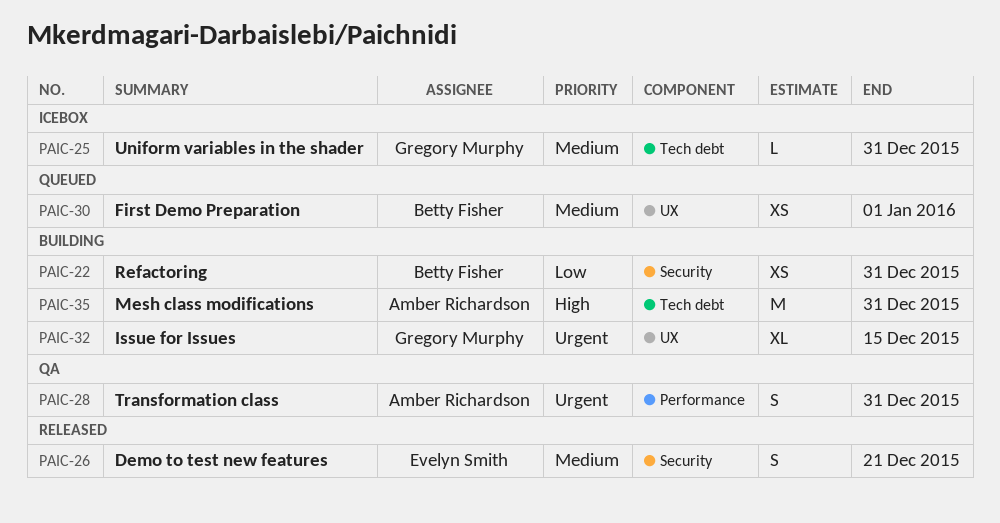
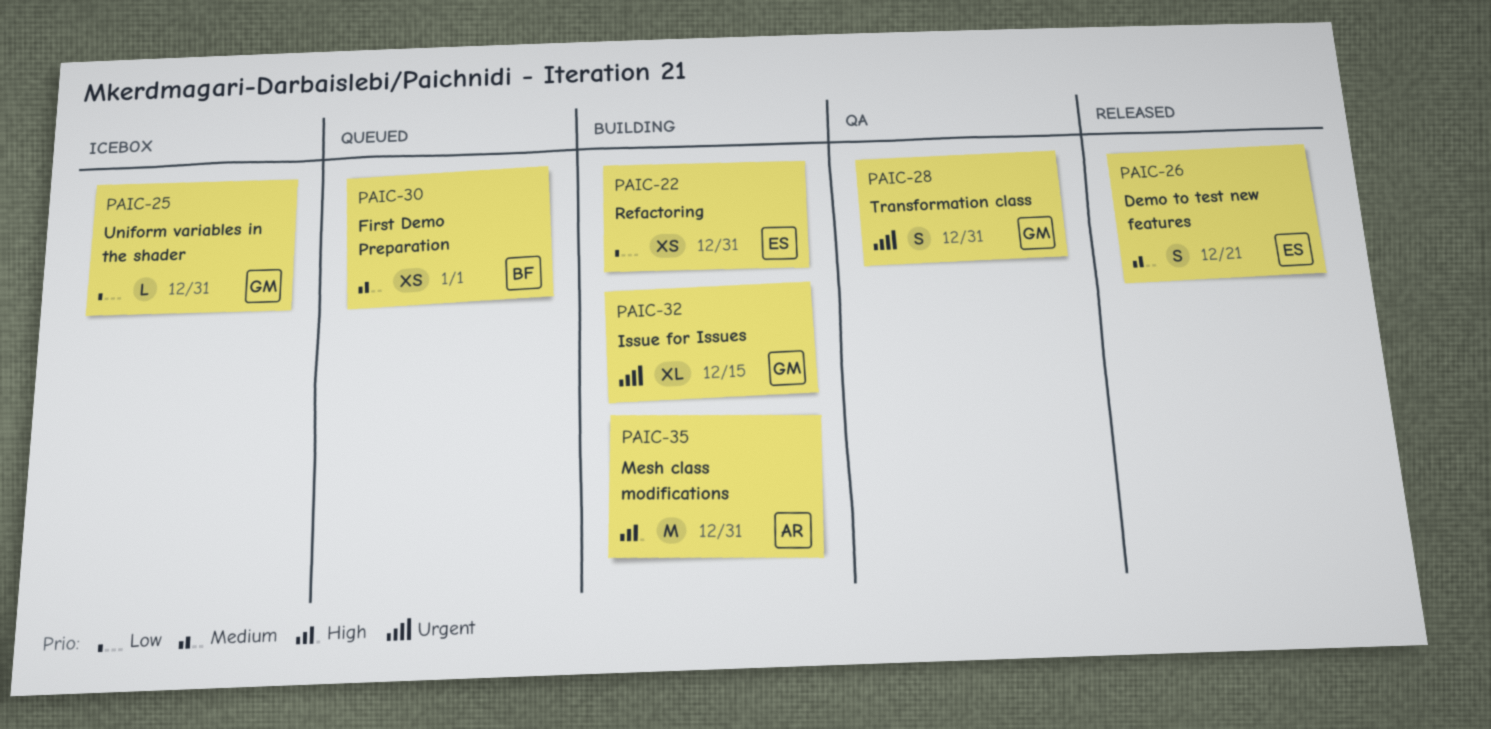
PAIC-22, owner: Betty Fisher -> Evelyn Smith
PAIC-25, priority: Medium -> Low
PAIC-28, owner: Amber Richardson -> Gregory Murphy

